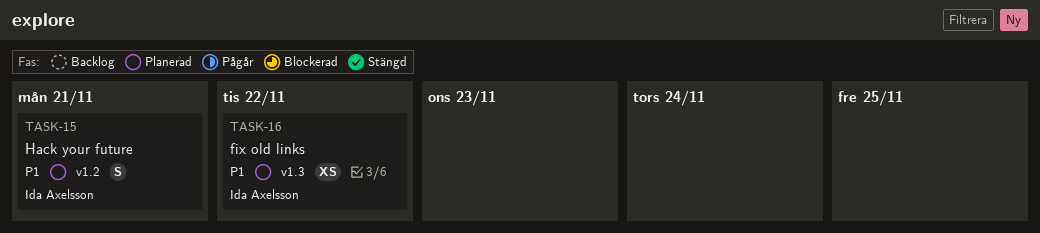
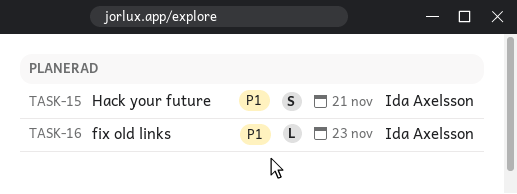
TASK-16, estimate: XS -> L
TASK-16, due: Nov 22 -> Nov 23

